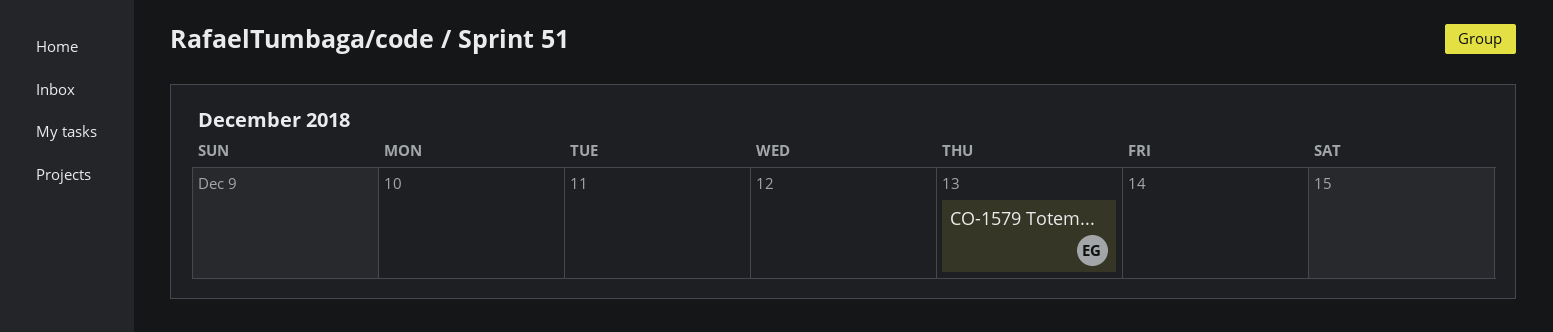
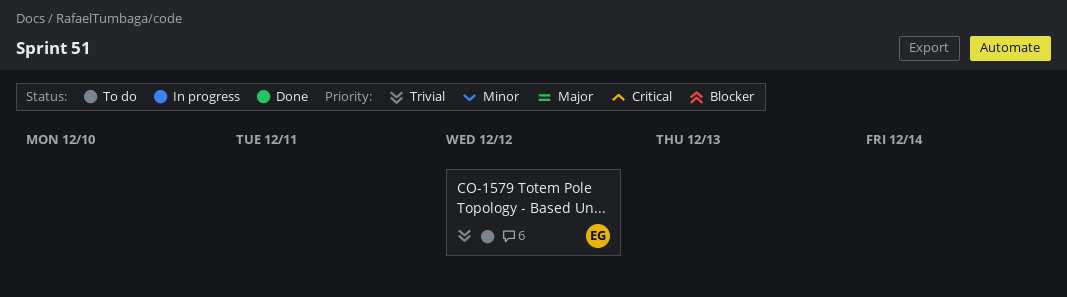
CO-1579, due: Dec 13 -> Dec 12

